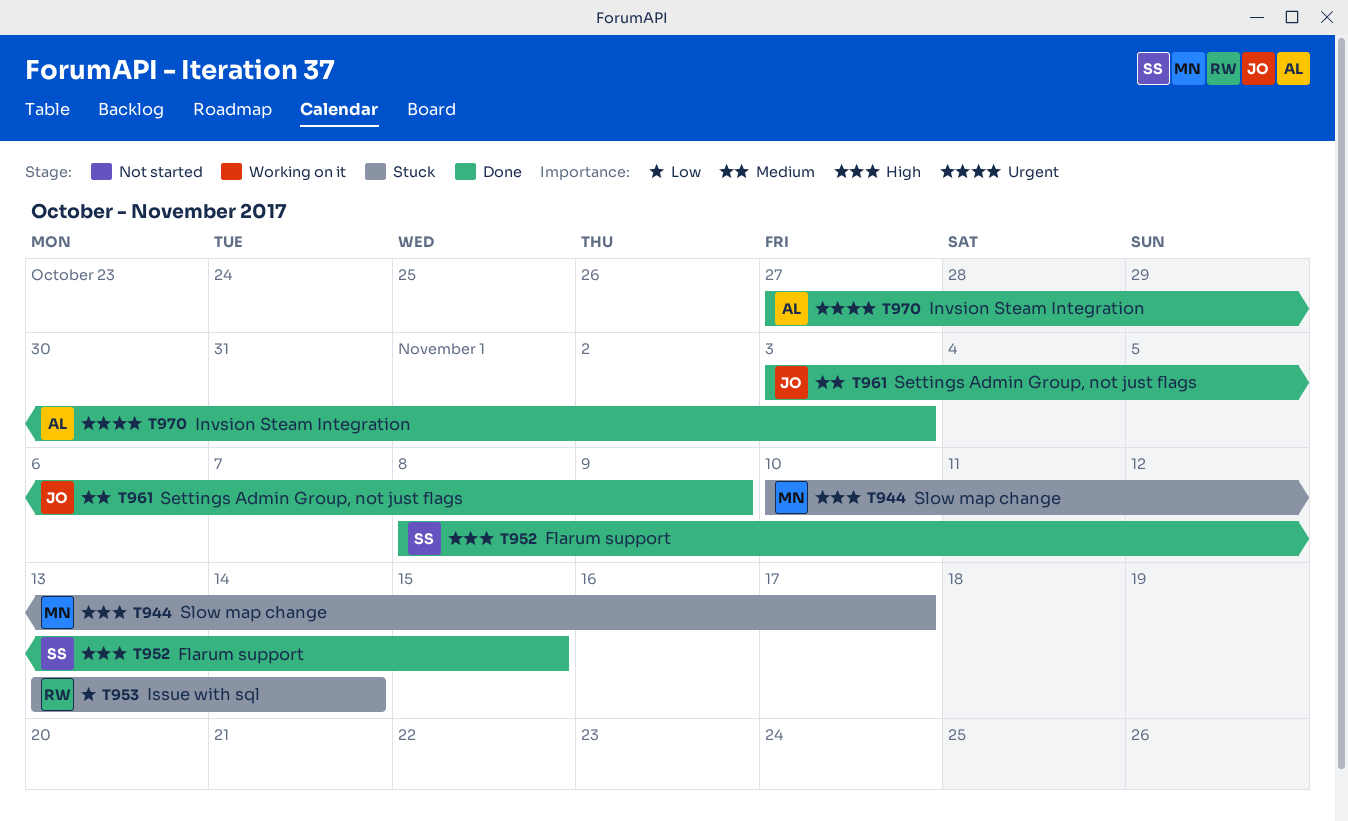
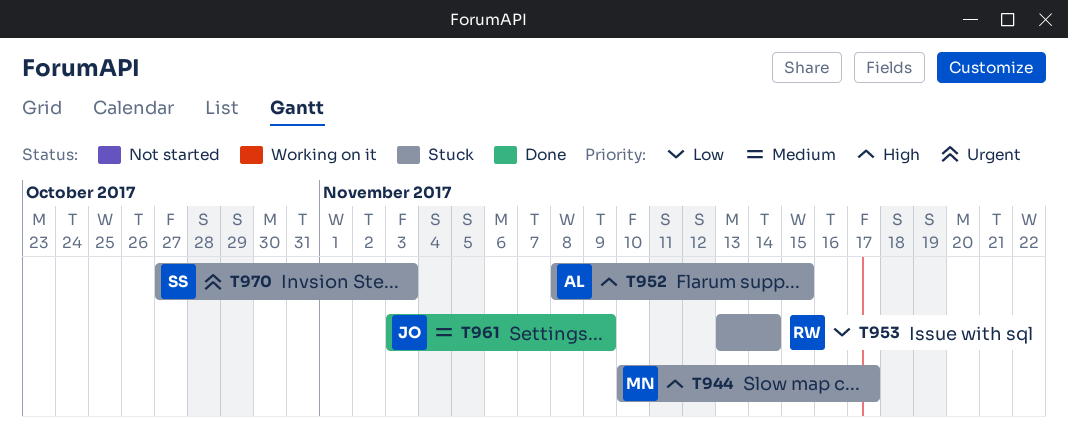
T952, status: Done -> Stuck
T952, owner: SS -> AL
T970, status: Done -> Stuck
T970, owner: AL -> SS

